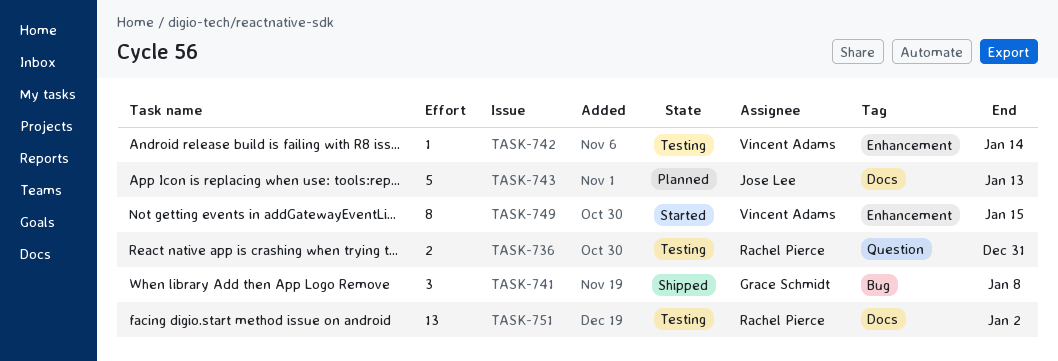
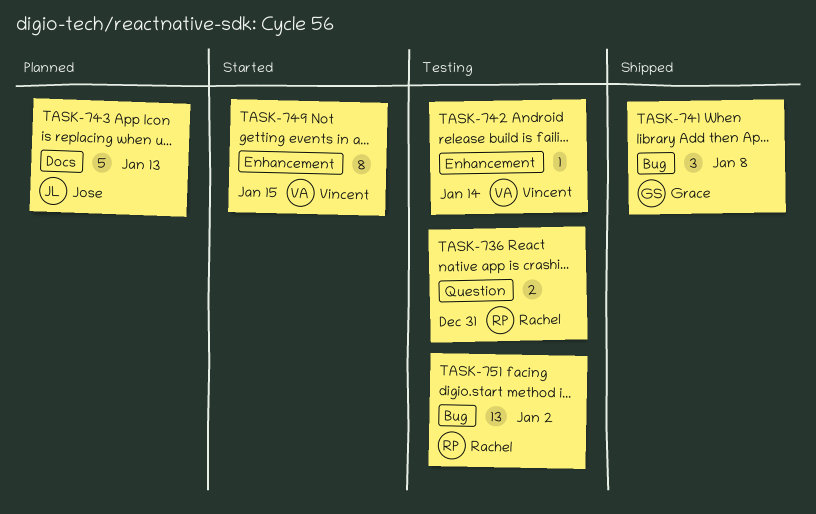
TASK-751, label: Docs -> Bug

